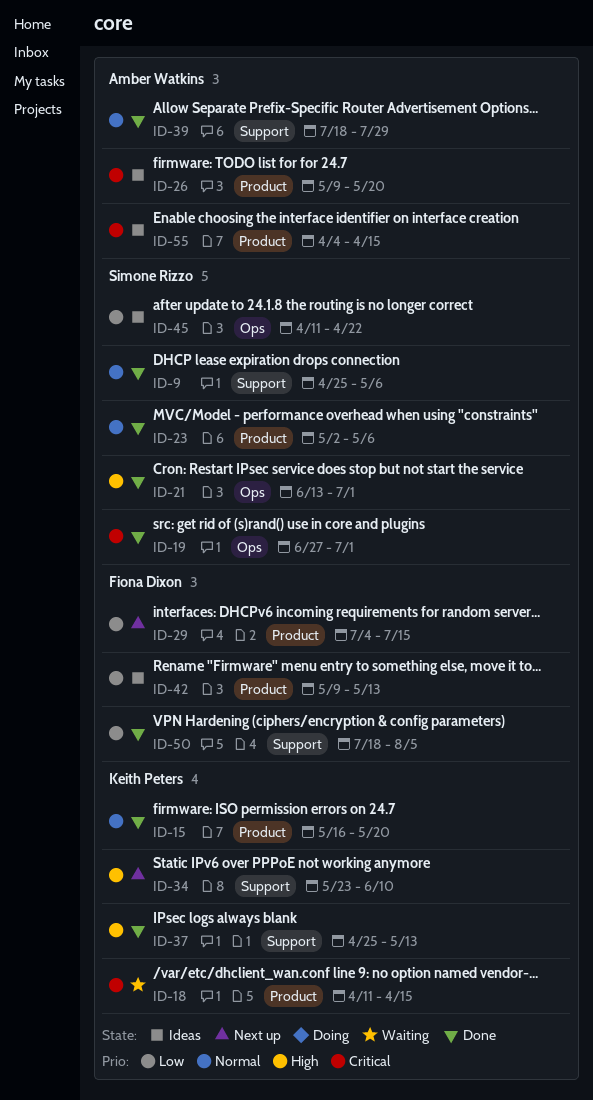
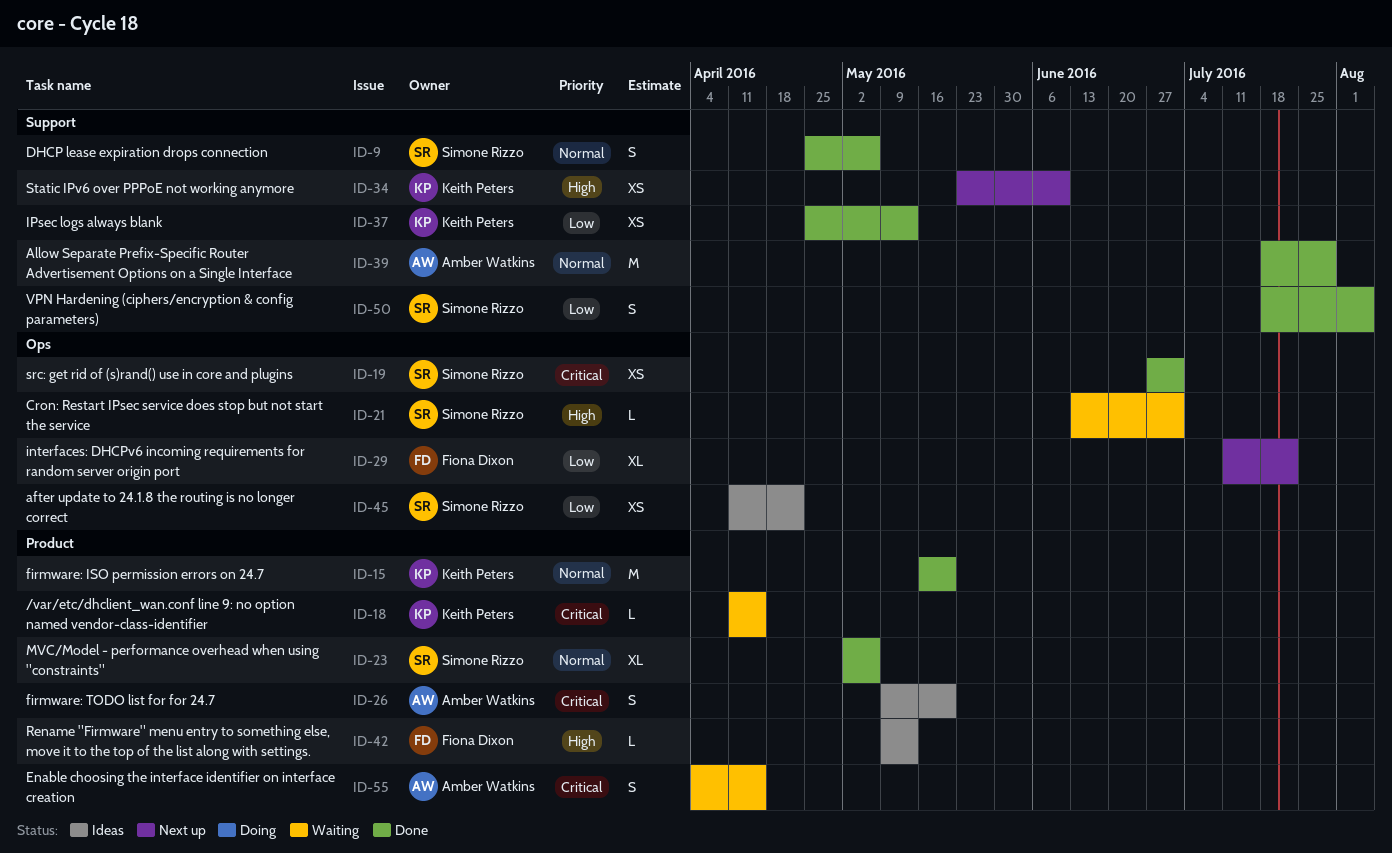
ID-21, status: Done -> Waiting
ID-29, label: Product -> Ops
ID-29, start: Jul 4 -> Jul 11
ID-29, due: Jul 15 -> Jul 22
ID-37, priority: High -> Low
ID-42, priority: Low -> High
ID-50, owner: Fiona Dixon -> Simone Rizzo
ID-55, status: Ideas -> Waiting

